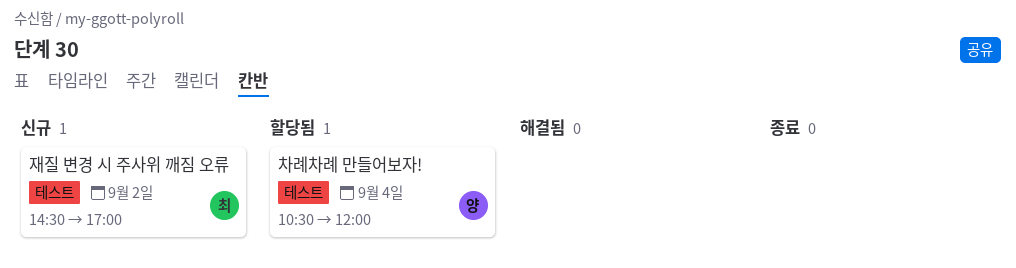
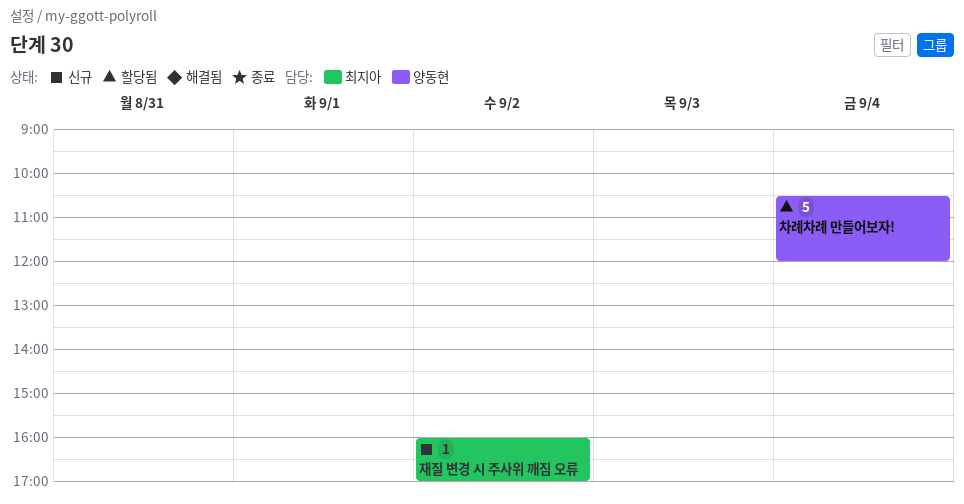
재질 변경 시 주사위 깨짐 오류, begins: 14:30 -> 16:00

